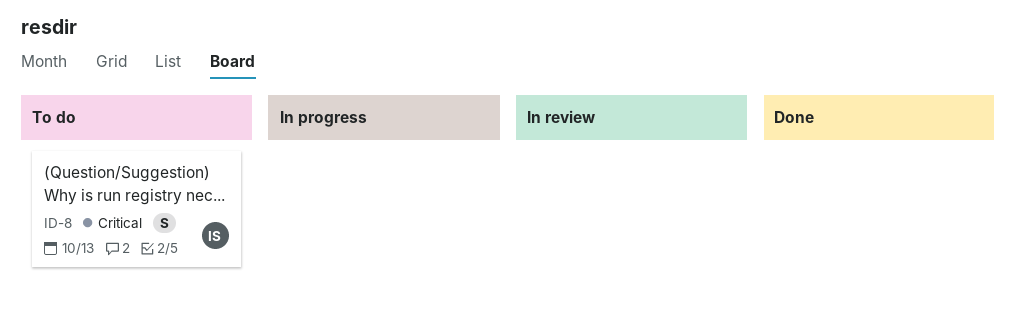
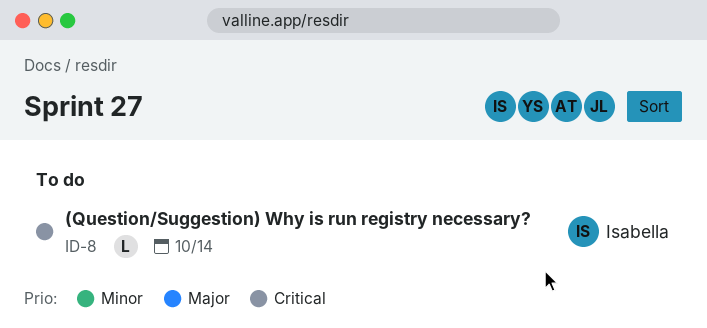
ID-8, estimate: S -> L
ID-8, due: Oct 13 -> Oct 14

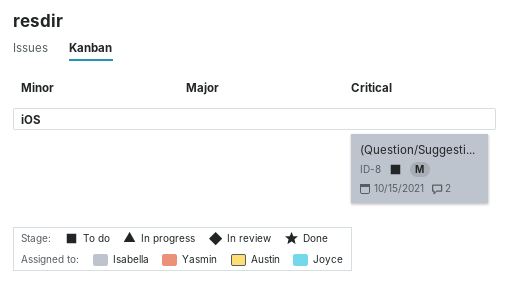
ID-8, estimate: L -> M
ID-8, due: Oct 14 -> Oct 15

